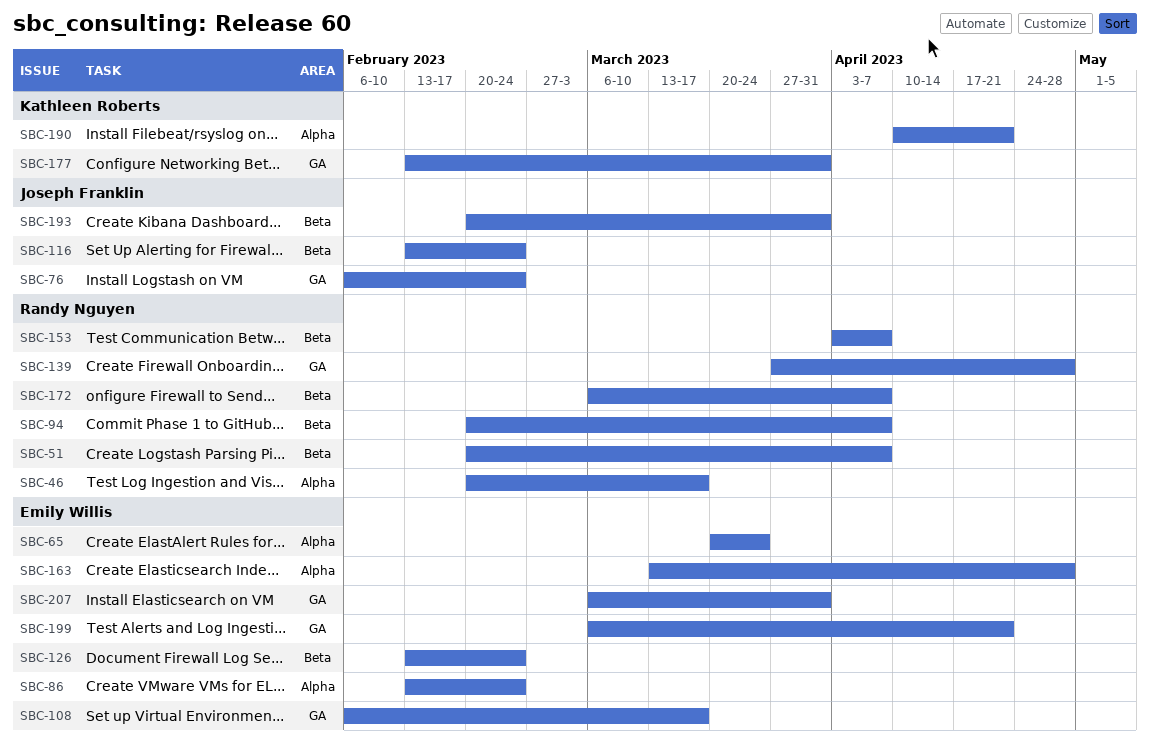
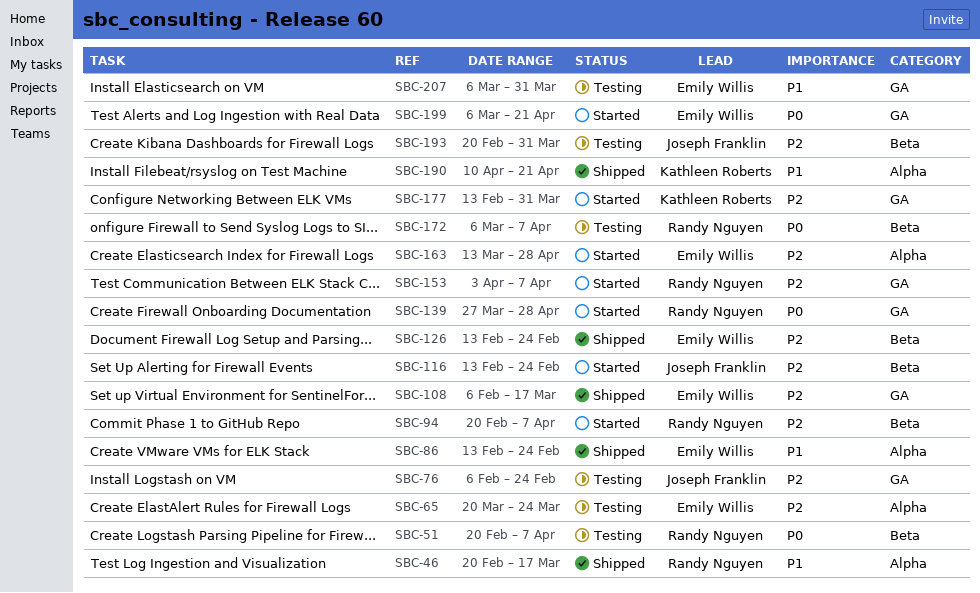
SBC-153, label: Beta -> GA

